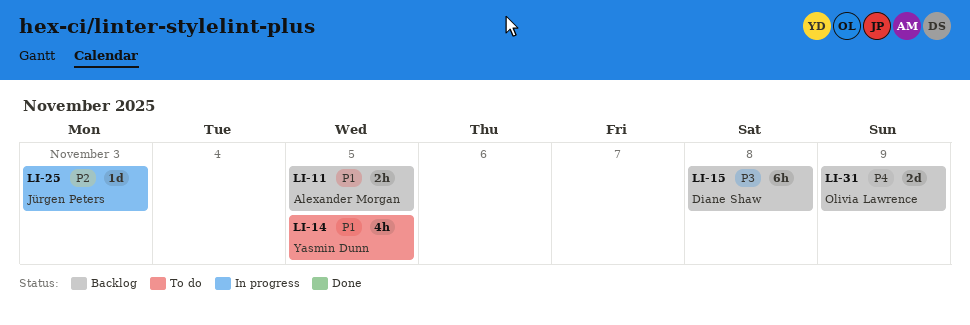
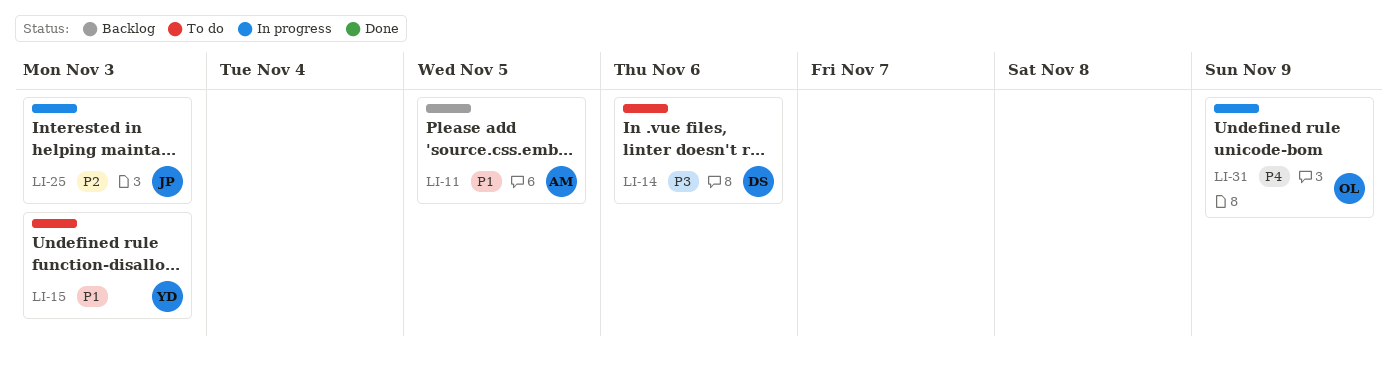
LI-14, owner: Yasmin Dunn -> Diane Shaw
LI-14, priority: P1 -> P3
LI-14, due: Nov 5 -> Nov 6
LI-15, status: Backlog -> To do
LI-15, owner: Diane Shaw -> Yasmin Dunn
LI-15, priority: P3 -> P1
LI-15, due: Nov 8 -> Nov 3
LI-31, status: Backlog -> In progress

